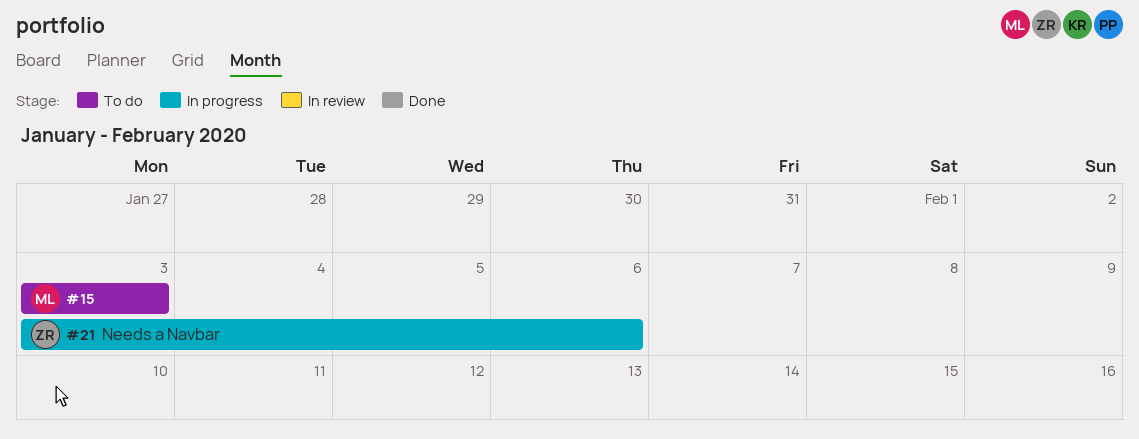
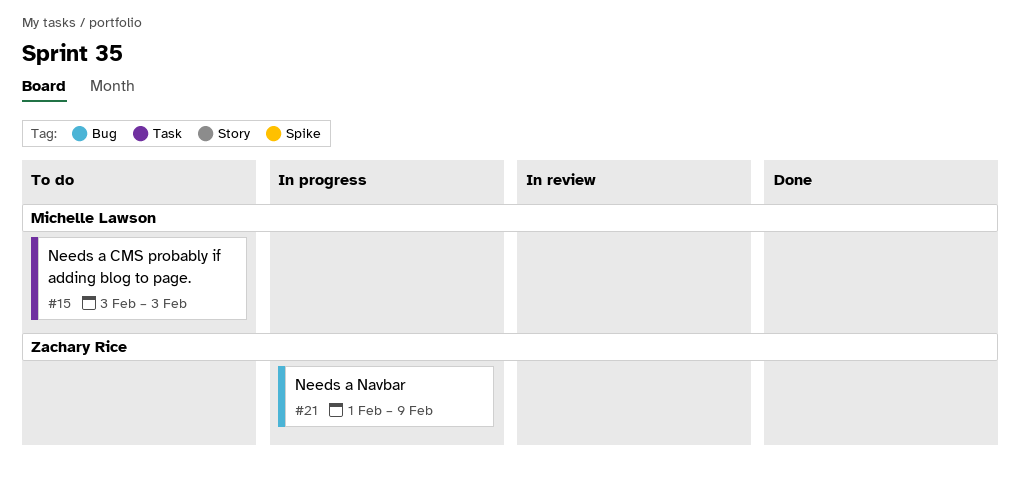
#21, start: Feb 3 -> Feb 1
#21, due: Feb 6 -> Feb 9

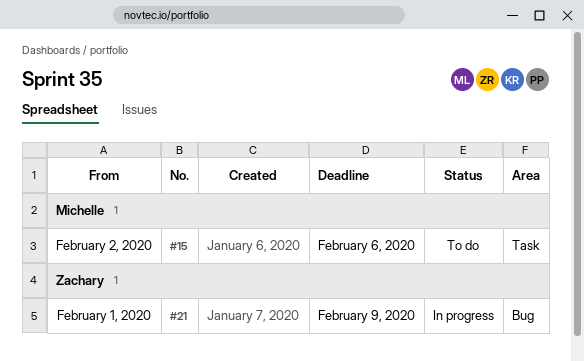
#15, start: Feb 3 -> Feb 2
#15, due: Feb 3 -> Feb 6

